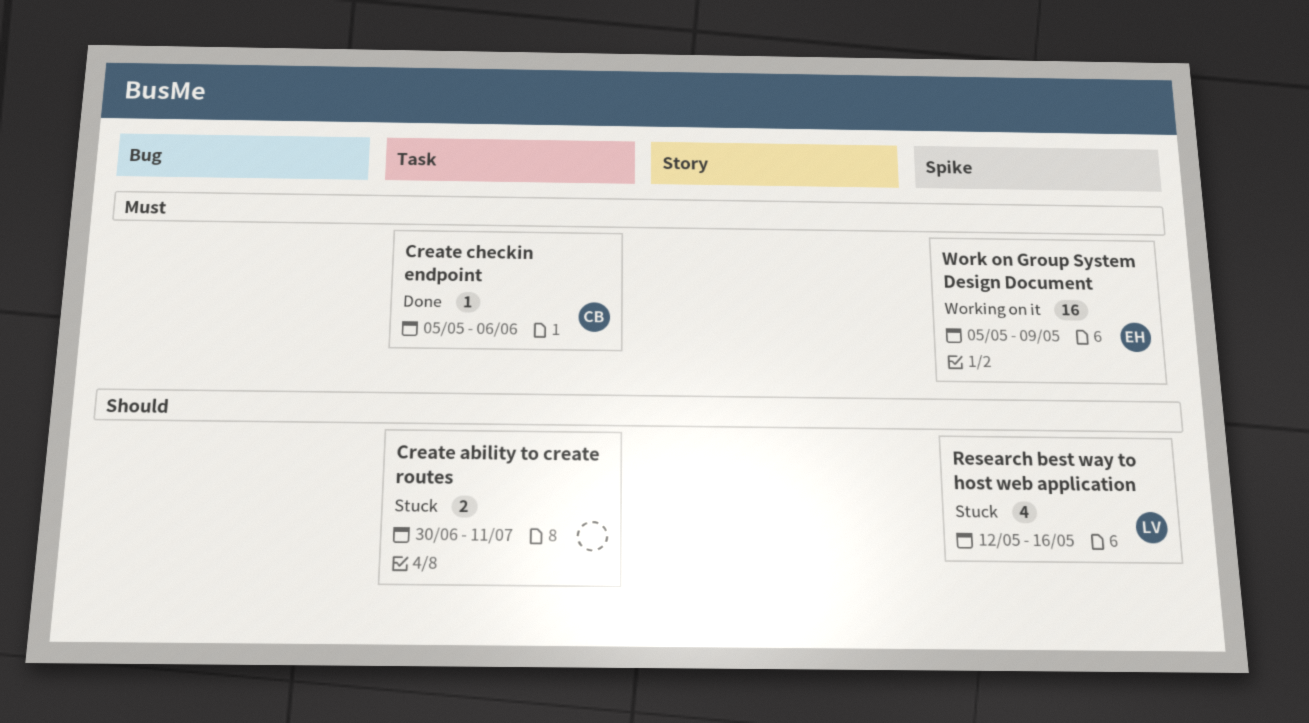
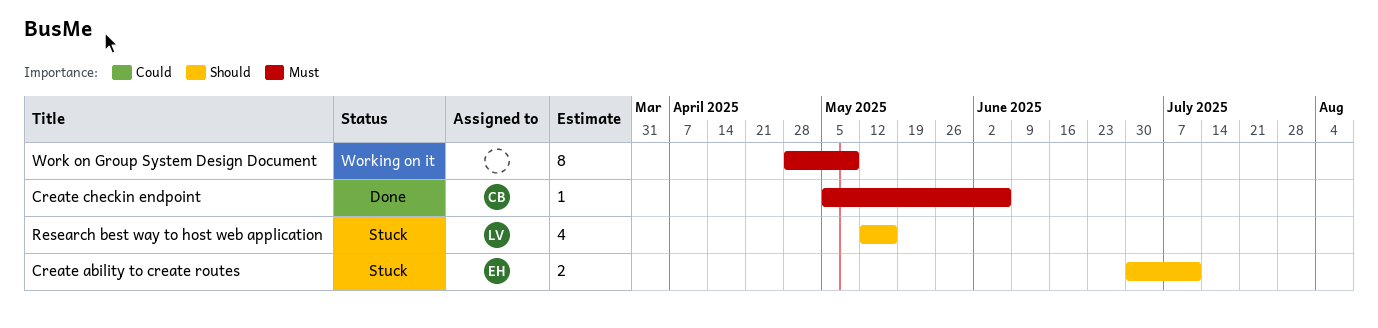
Create ability to create routes, owner: none -> EH
Work on Group System Design Document, owner: EH -> none
Work on Group System Design Document, estimate: 16 -> 8
Work on Group System Design Document, start: May 5 -> Apr 28

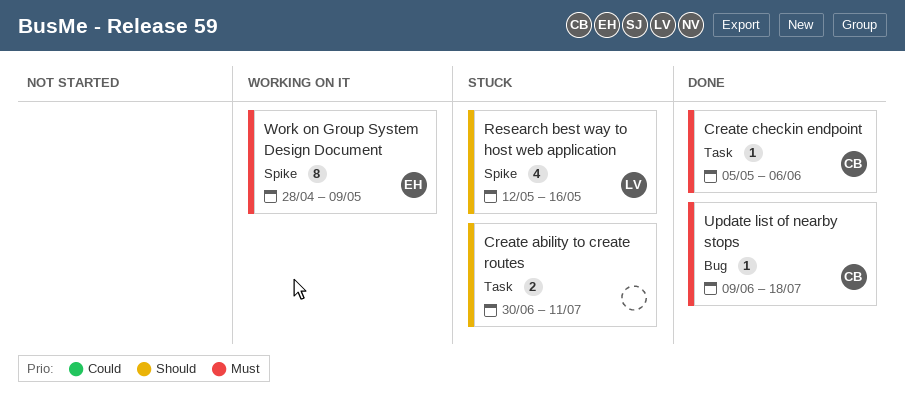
Create ability to create routes, owner: EH -> none
Update list of nearby stops: none -> present
Work on Group System Design Document, owner: none -> EH

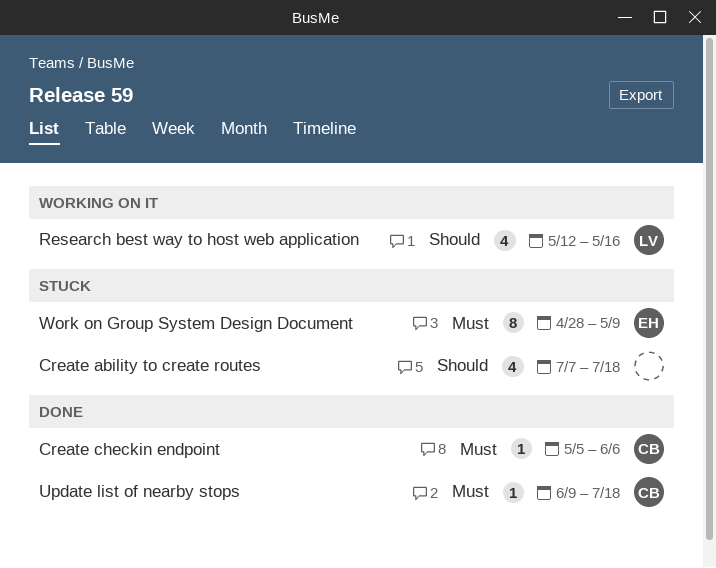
Create ability to create routes, estimate: 2 -> 4
Create ability to create routes, start: Jun 30 -> Jul 7
Create ability to create routes, due: Jul 11 -> Jul 18
Research best way to host web application, status: Stuck -> Working on it
Work on Group System Design Document, status: Working on it -> Stuck

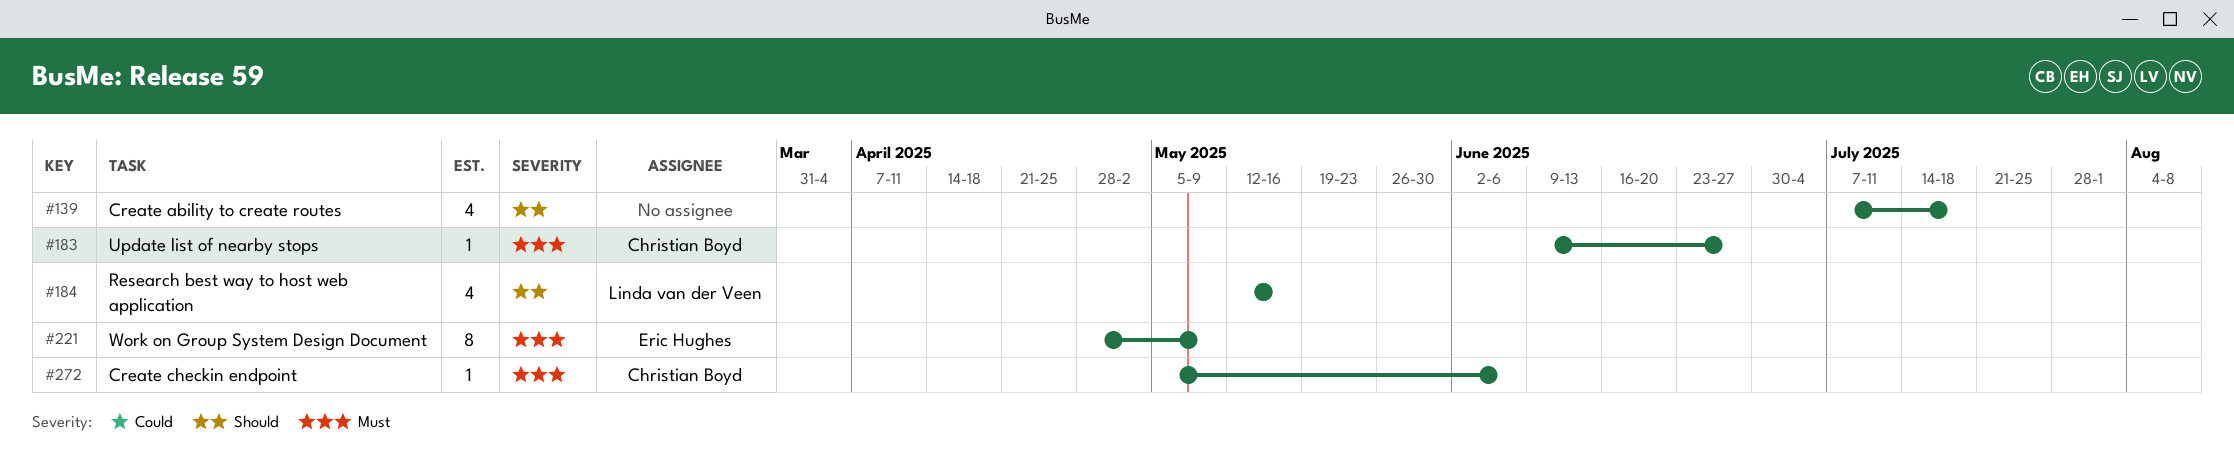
Update list of nearby stops, due: Jul 18 -> Jun 27

